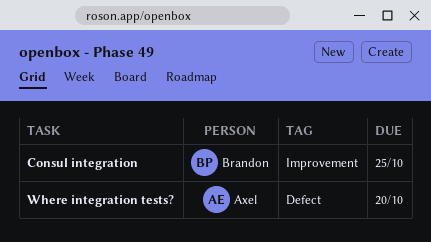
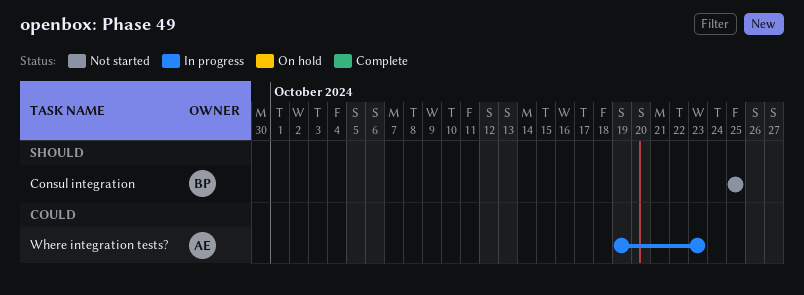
Where integration tests?, due: Oct 20 -> Oct 23

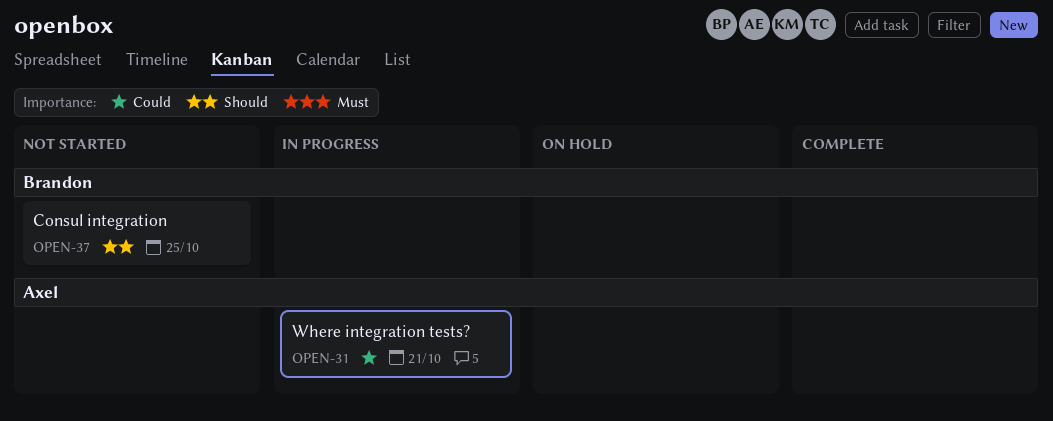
Where integration tests?, due: Oct 23 -> Oct 21

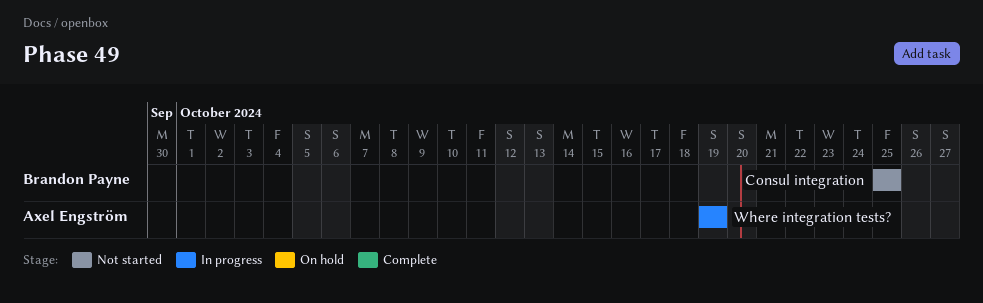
Where integration tests?, due: Oct 21 -> Oct 19

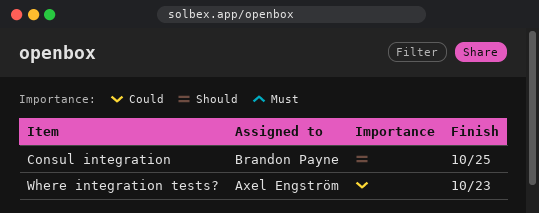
Where integration tests?, due: Oct 19 -> Oct 23

